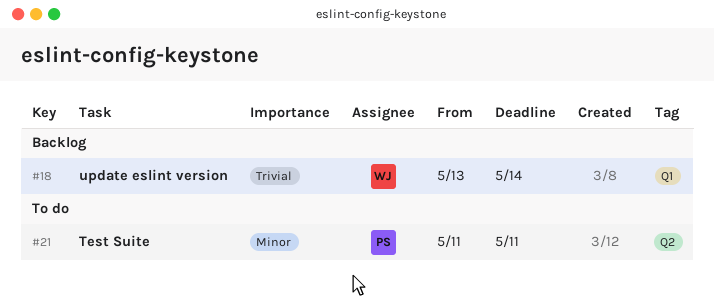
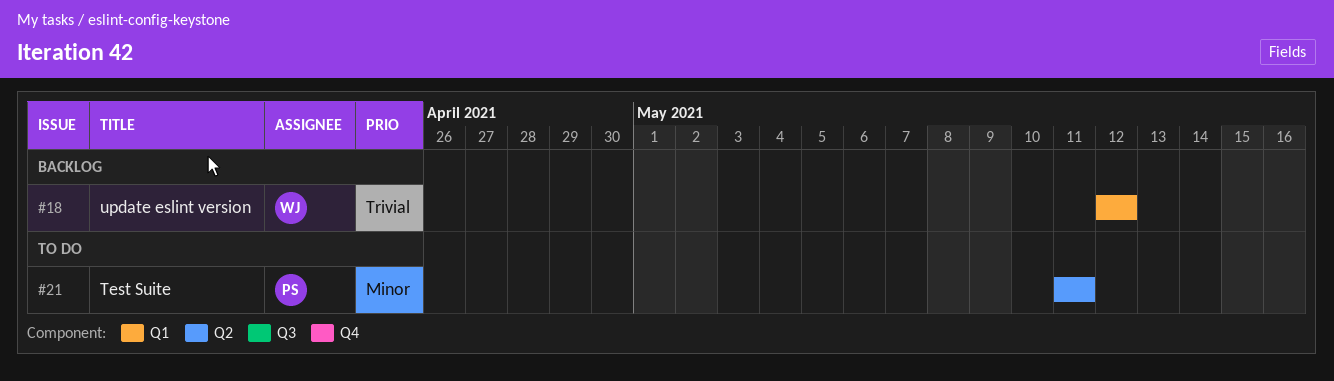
#18, start: May 13 -> May 12
#18, due: May 14 -> May 12

